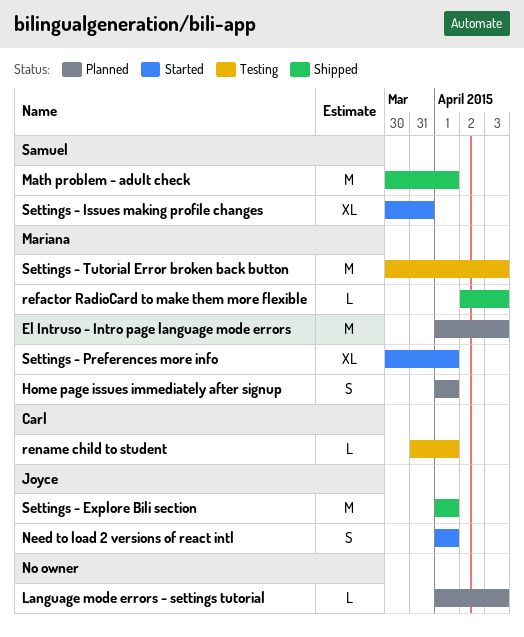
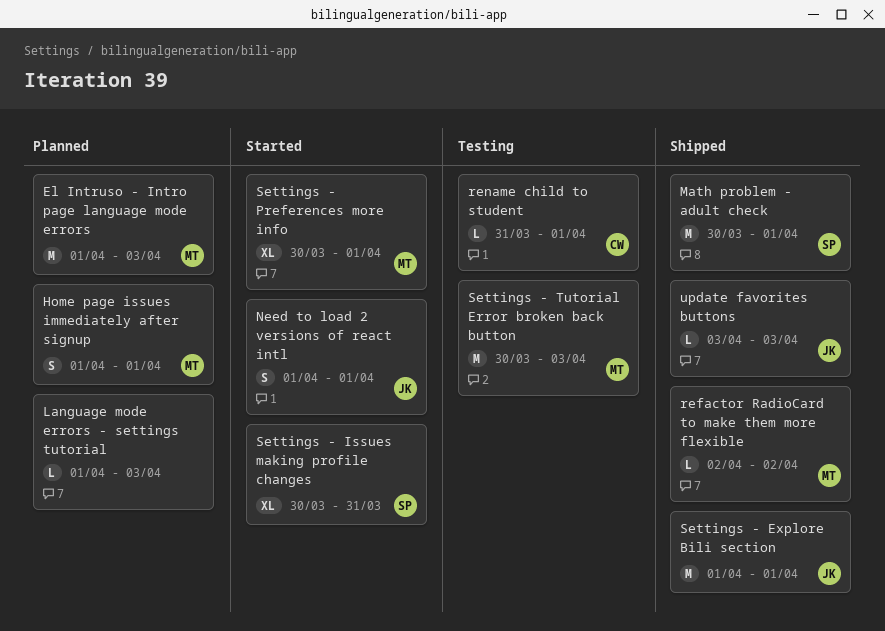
refactor RadioCard to make them more flexible, due: Apr 3 -> Apr 2
update favorites buttons: none -> present

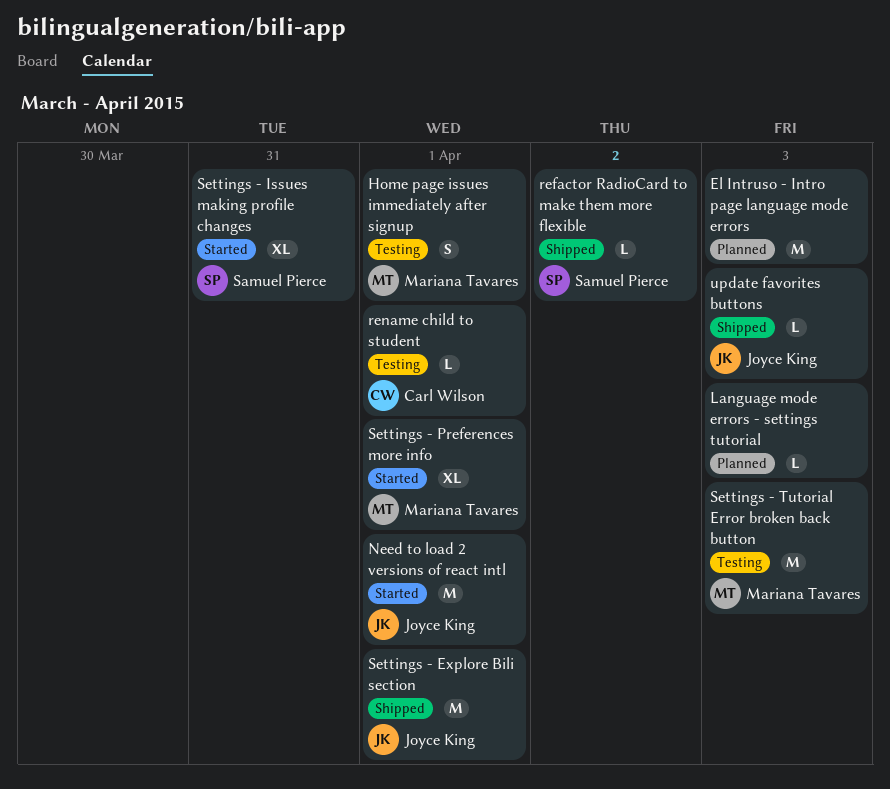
El Intruso - Intro page language mode errors, owner: Mariana Tavares -> none
Home page issues immediately after signup, status: Planned -> Testing
Math problem - adult check: present -> none
Need to load 2 versions of react intl, estimate: S -> M
refactor RadioCard to make them more flexible, owner: Mariana Tavares -> Samuel Pierce

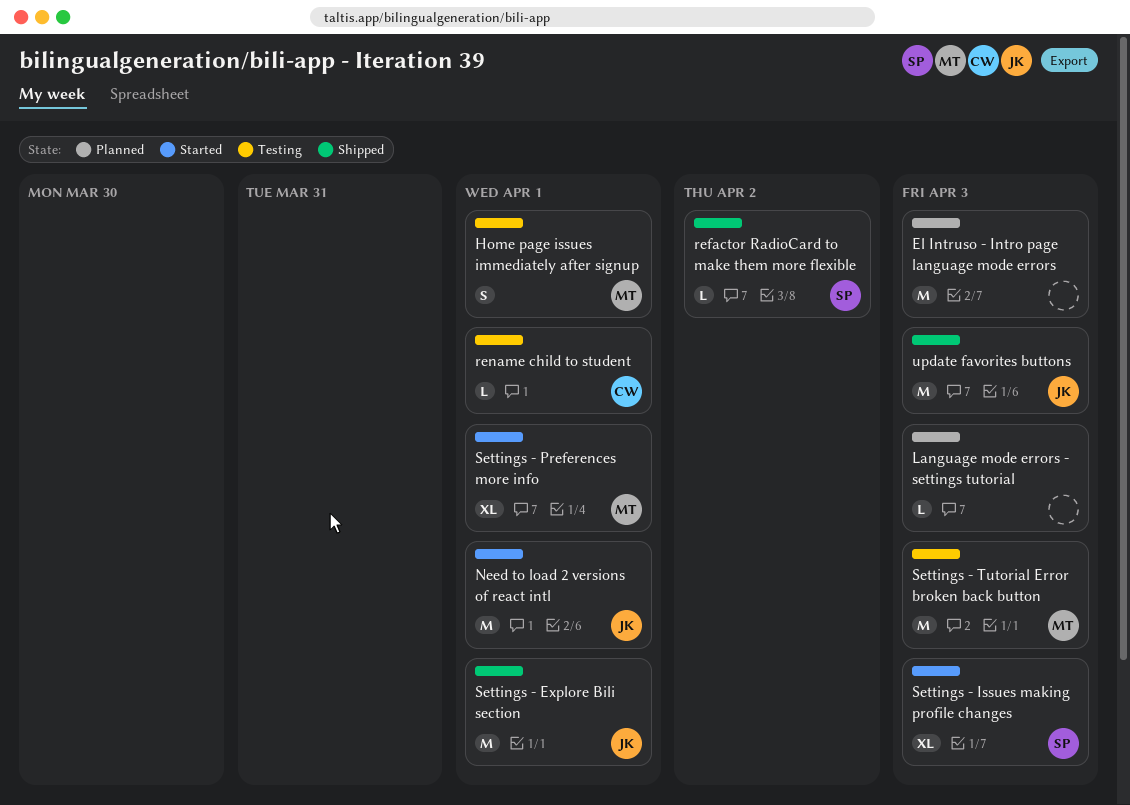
Settings - Issues making profile changes, due: Mar 31 -> Apr 3
update favorites buttons, estimate: L -> M

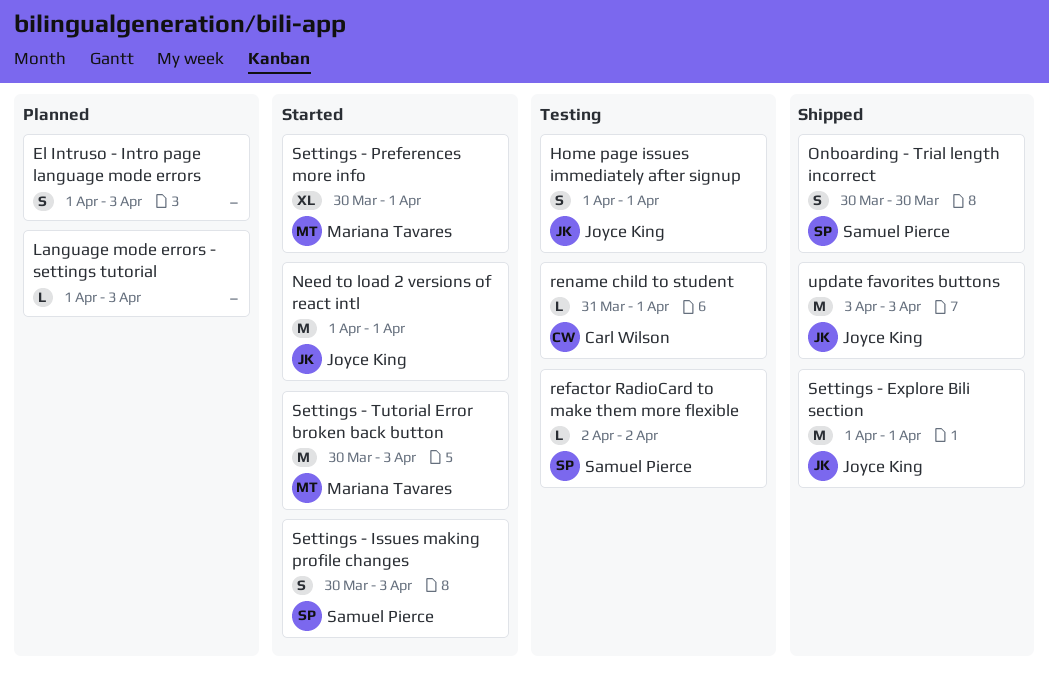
El Intruso - Intro page language mode errors, estimate: M -> S
Home page issues immediately after signup, owner: Mariana Tavares -> Joyce King
Onboarding - Trial length incorrect: none -> present
refactor RadioCard to make them more flexible, status: Shipped -> Testing
Settings - Issues making profile changes, estimate: XL -> S
Settings - Tutorial Error broken back button, status: Testing -> Started

